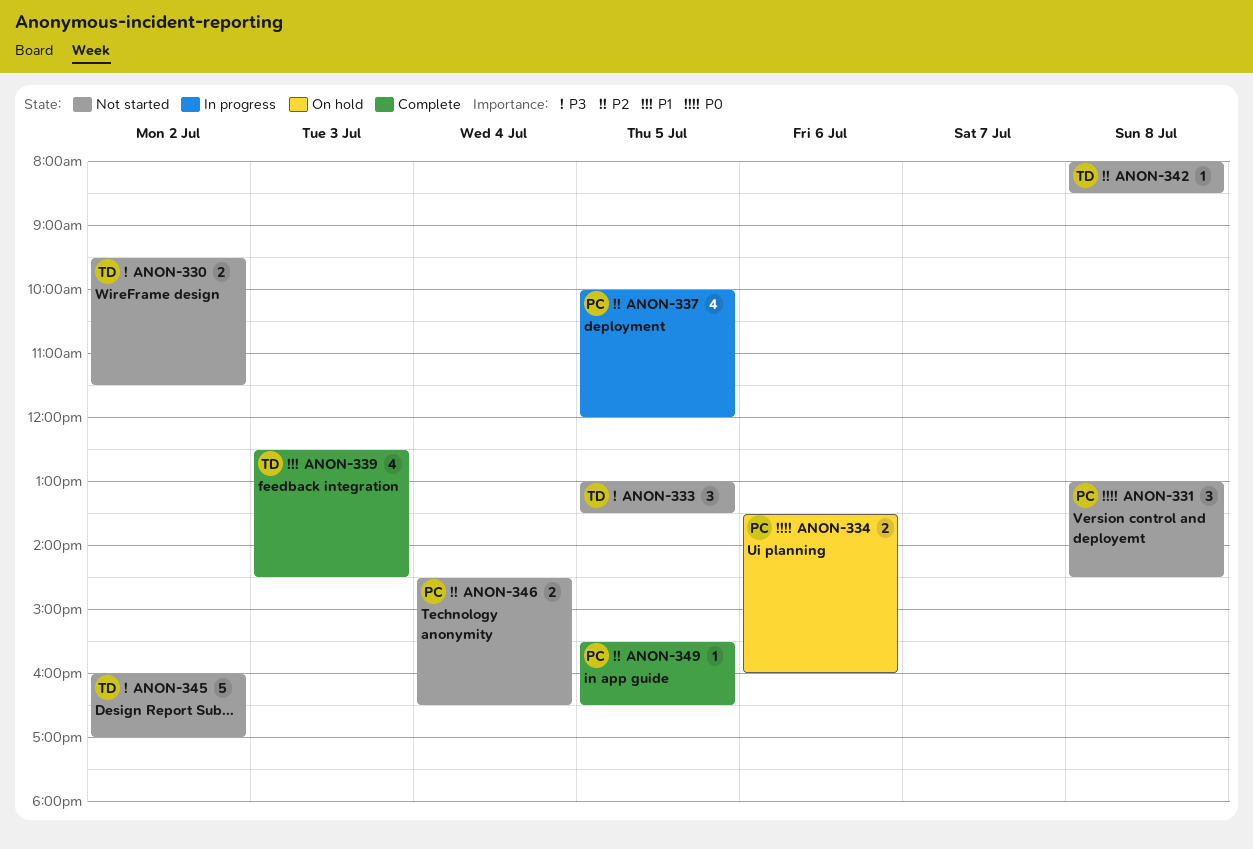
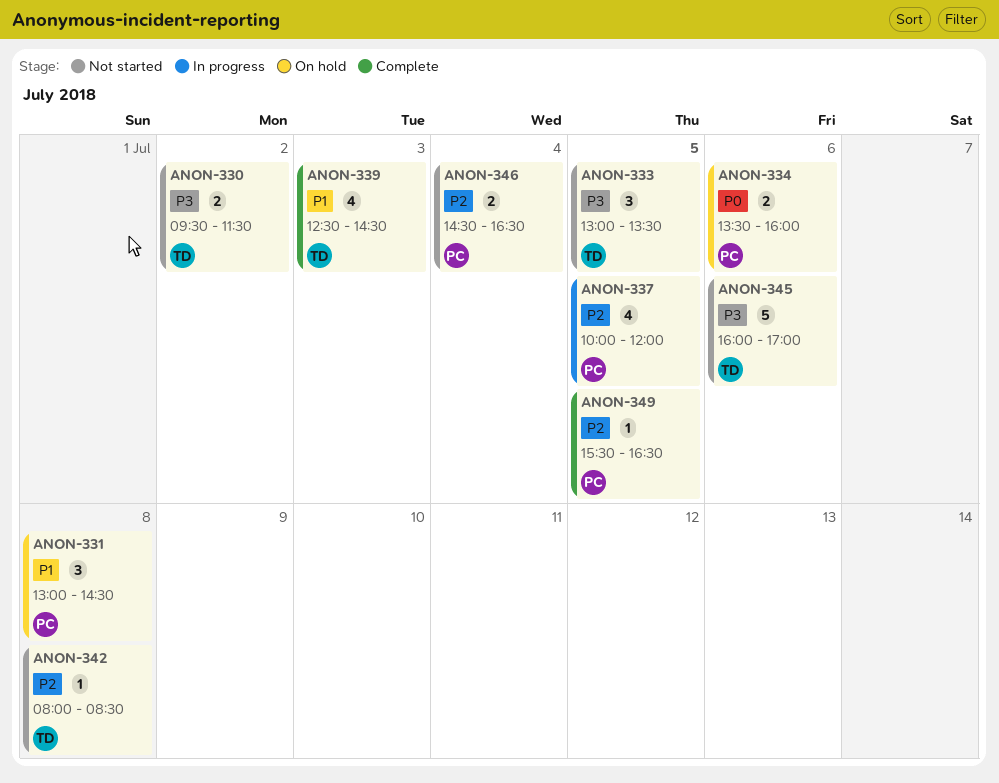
ANON-331, status: Not started -> On hold
ANON-331, priority: P0 -> P1
ANON-345, day: Jul 2 -> Jul 6

